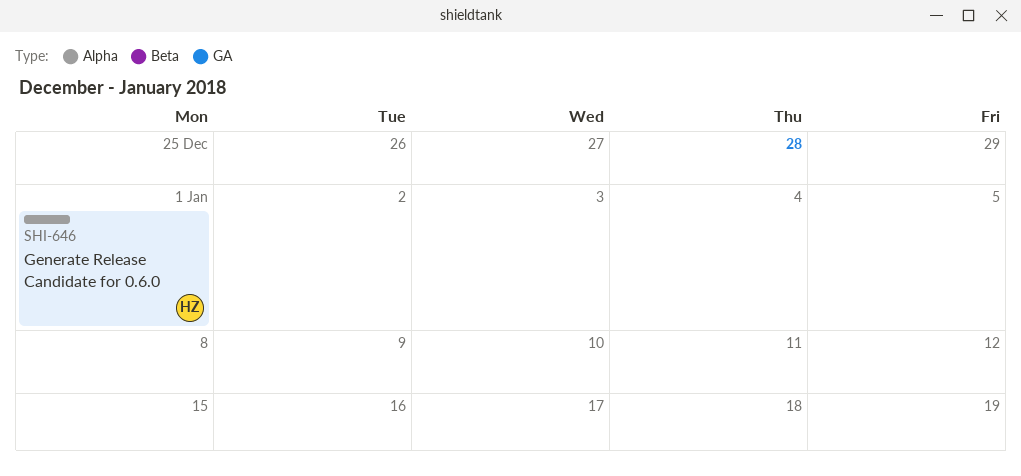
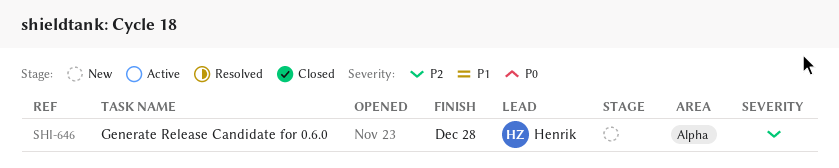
SHI-646, due: Jan 1 -> Dec 28

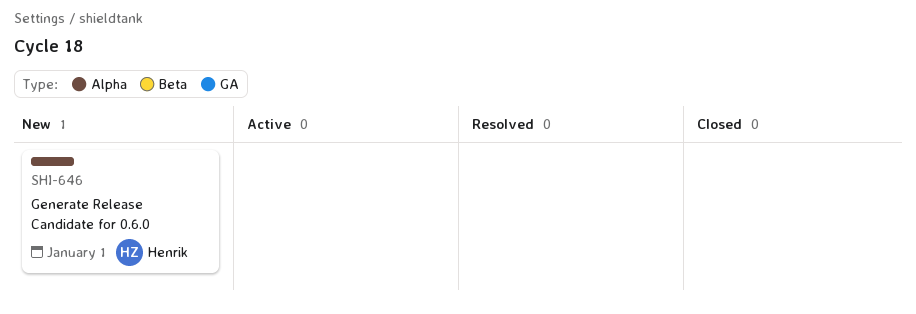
SHI-646, due: Dec 28 -> Jan 1

